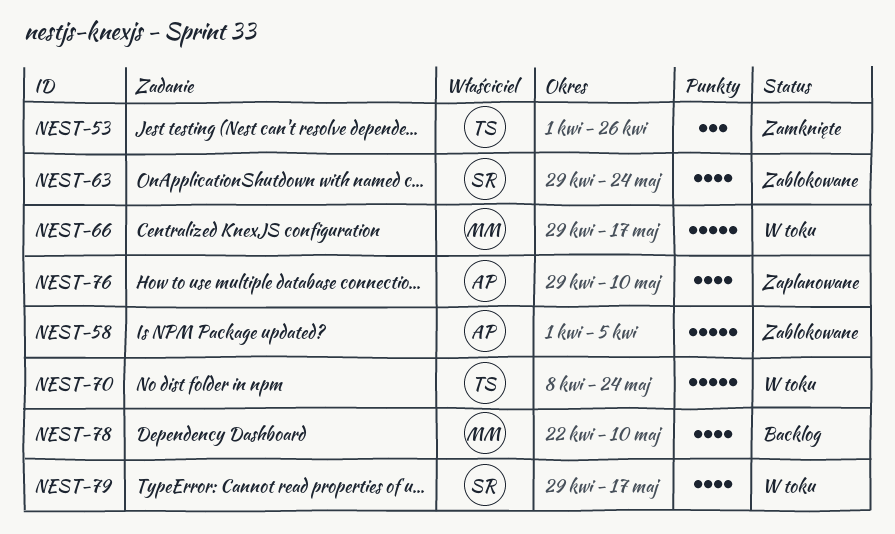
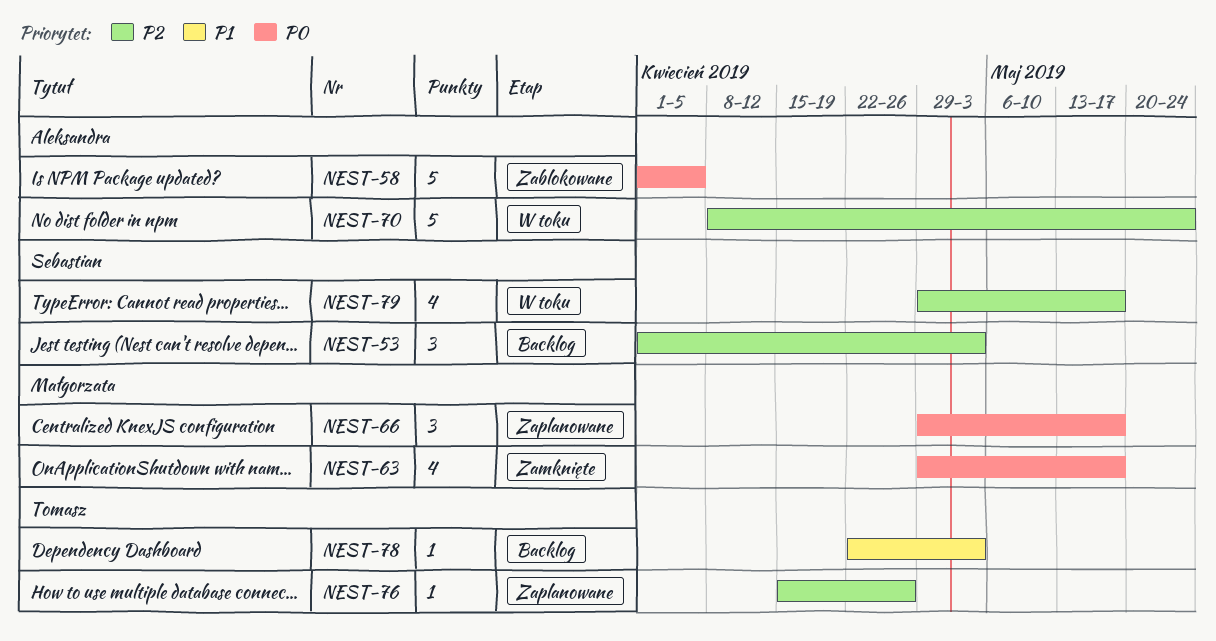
NEST-53, status: Zamknięte -> Backlog
NEST-53, owner: Tomasz -> Sebastian
NEST-53, due: Apr 26 -> May 3
NEST-63, status: Zablokowane -> Zamknięte
NEST-63, owner: Sebastian -> Małgorzata
NEST-63, due: May 24 -> May 17
NEST-66, status: W toku -> Zaplanowane
NEST-66, estimate: 5 -> 3
NEST-70, owner: Tomasz -> Aleksandra
NEST-76, owner: Aleksandra -> Tomasz
NEST-76, estimate: 4 -> 1
NEST-76, start: Apr 29 -> Apr 15
NEST-76, due: May 10 -> Apr 26
NEST-78, owner: Małgorzata -> Tomasz
NEST-78, estimate: 4 -> 1
NEST-78, due: May 10 -> May 3

